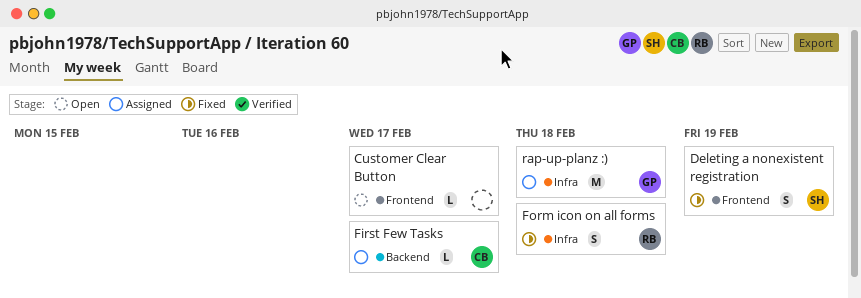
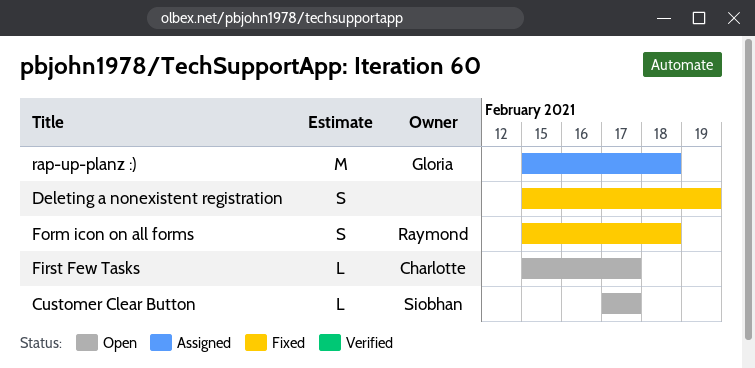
Customer Clear Button, owner: none -> Siobhan
Deleting a nonexistent registration, owner: Siobhan -> none
First Few Tasks, status: Assigned -> Open

